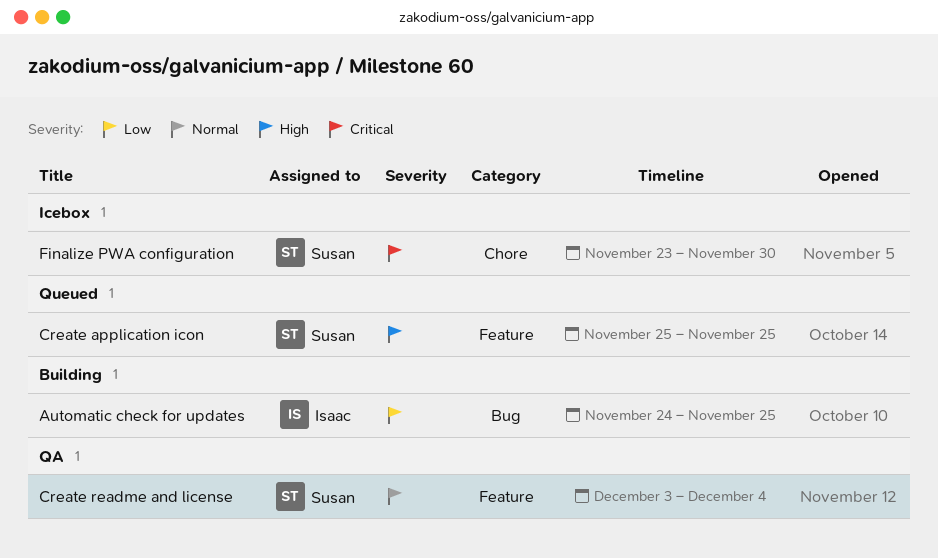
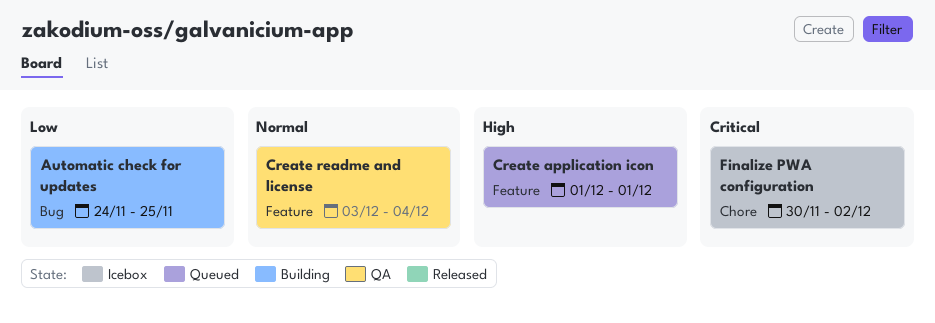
Create application icon, start: Nov 25 -> Dec 1
Create application icon, due: Nov 25 -> Dec 1
Finalize PWA configuration, start: Nov 23 -> Nov 30
Finalize PWA configuration, due: Nov 30 -> Dec 2

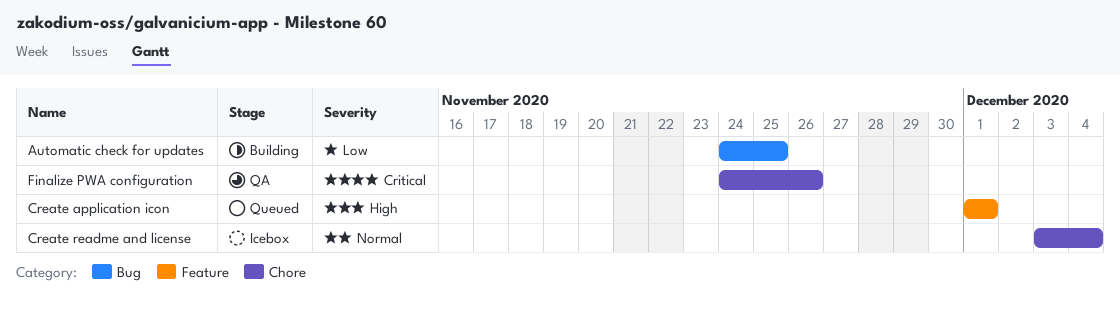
Create readme and license, status: QA -> Icebox
Create readme and license, label: Feature -> Chore
Finalize PWA configuration, status: Icebox -> QA
Finalize PWA configuration, start: Nov 30 -> Nov 24
Finalize PWA configuration, due: Dec 2 -> Nov 26

